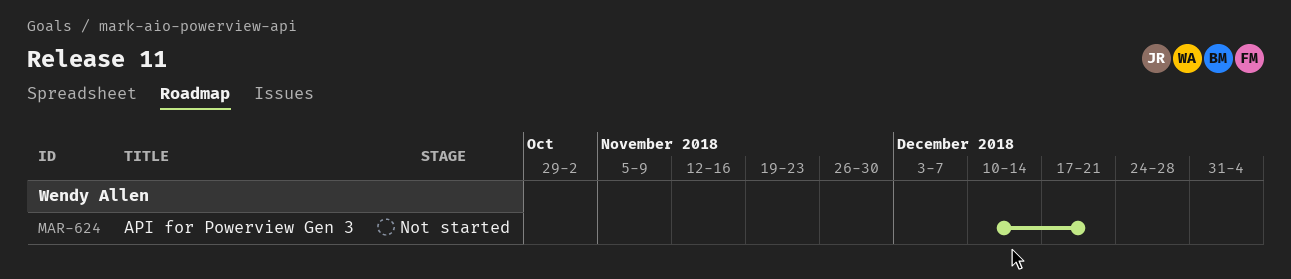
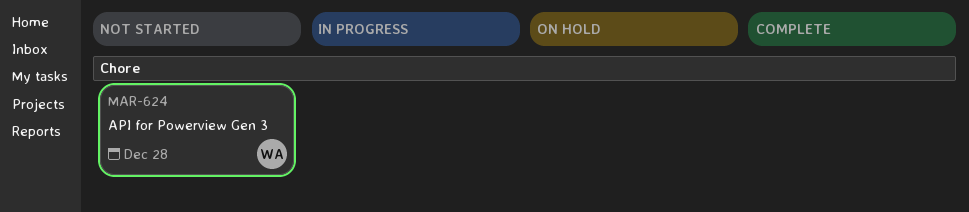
MAR-624, due: Dec 21 -> Dec 28

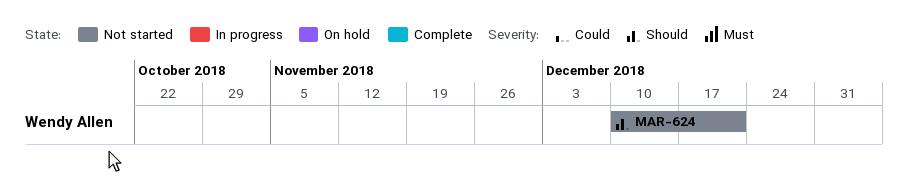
MAR-624, due: Dec 28 -> Dec 21

